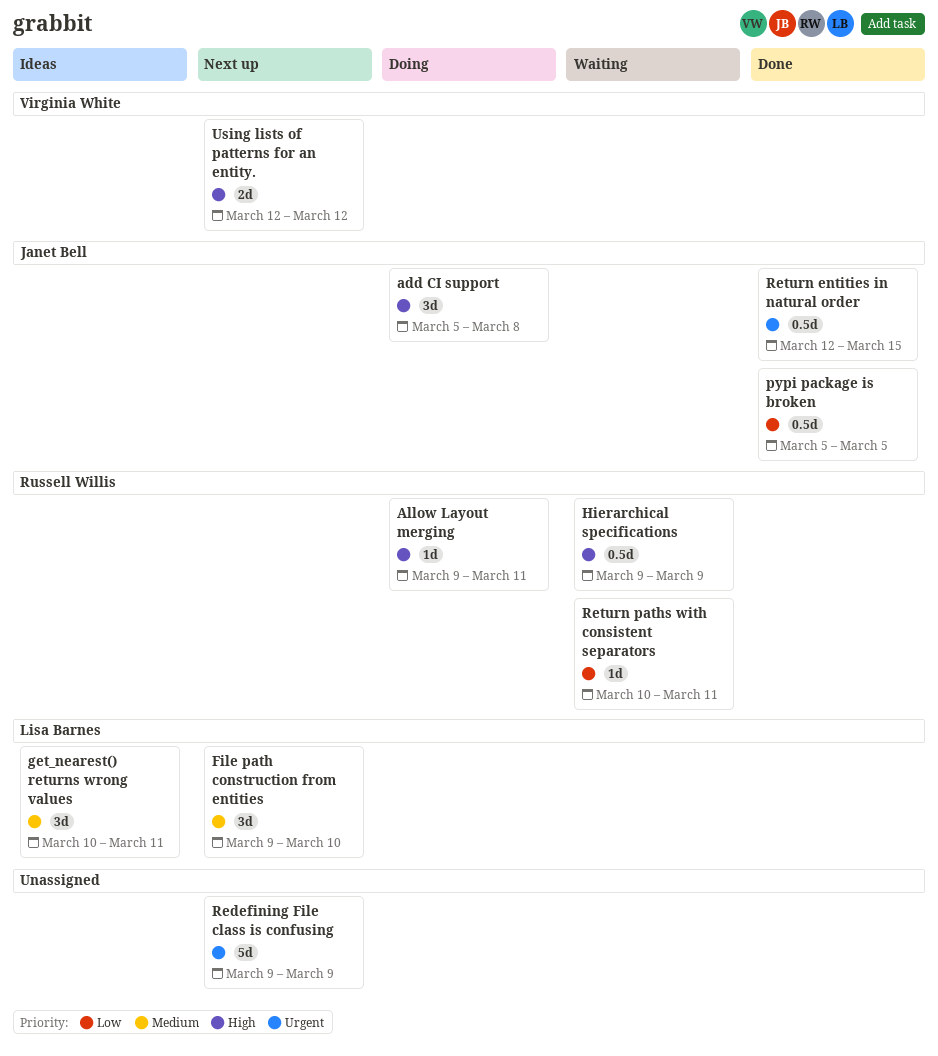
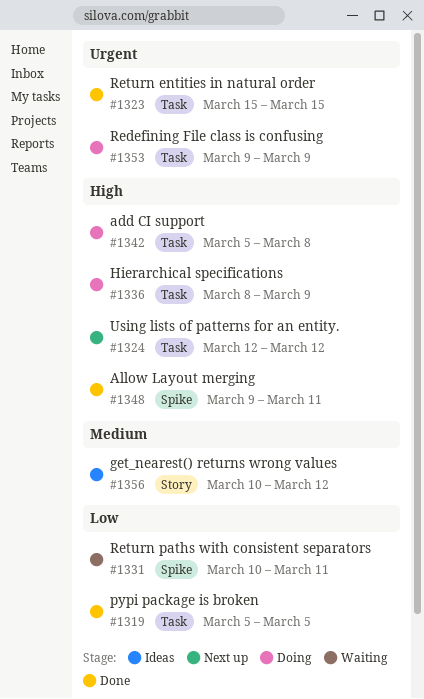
Allow Layout merging, status: Doing -> Done
File path construction from entities: present -> none
get_nearest() returns wrong values, due: Mar 11 -> Mar 12
Hierarchical specifications, status: Waiting -> Doing
Hierarchical specifications, start: Mar 9 -> Mar 8
Redefining File class is confusing, status: Next up -> Doing
Return entities in natural order, start: Mar 12 -> Mar 15

